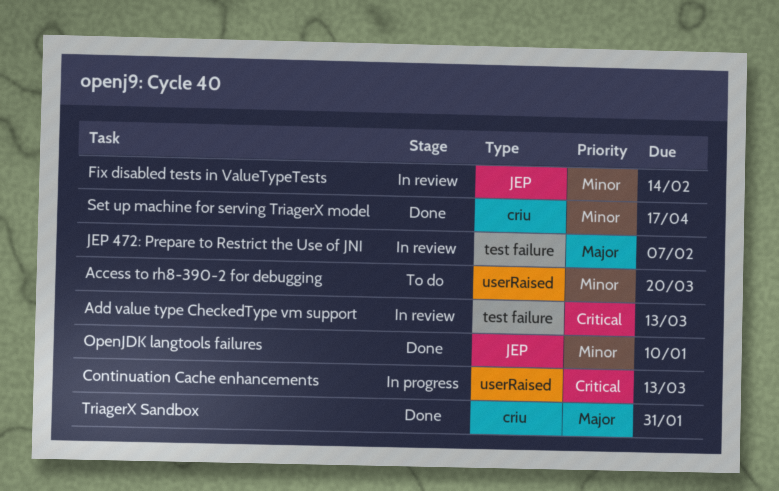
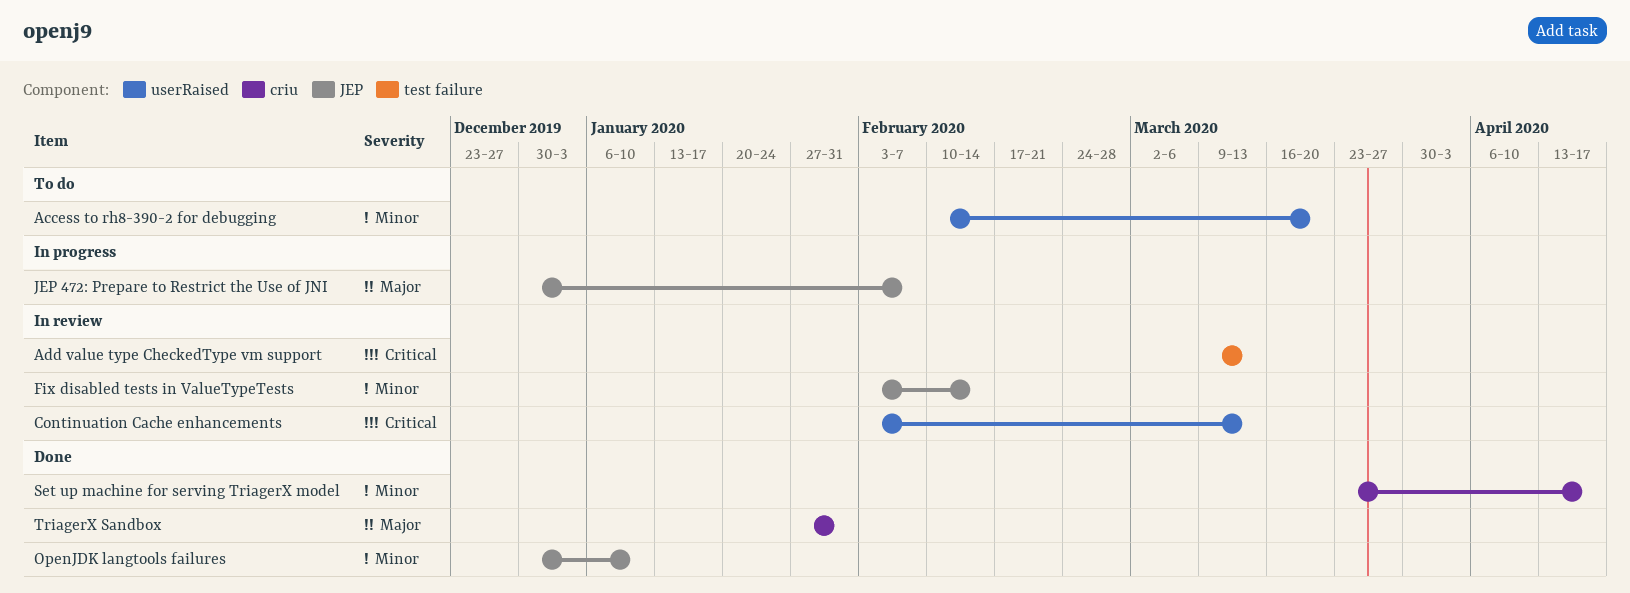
Continuation Cache enhancements, status: In progress -> In review
JEP 472: Prepare to Restrict the Use of JNI, status: In review -> In progress
JEP 472: Prepare to Restrict the Use of JNI, label: test failure -> JEP

